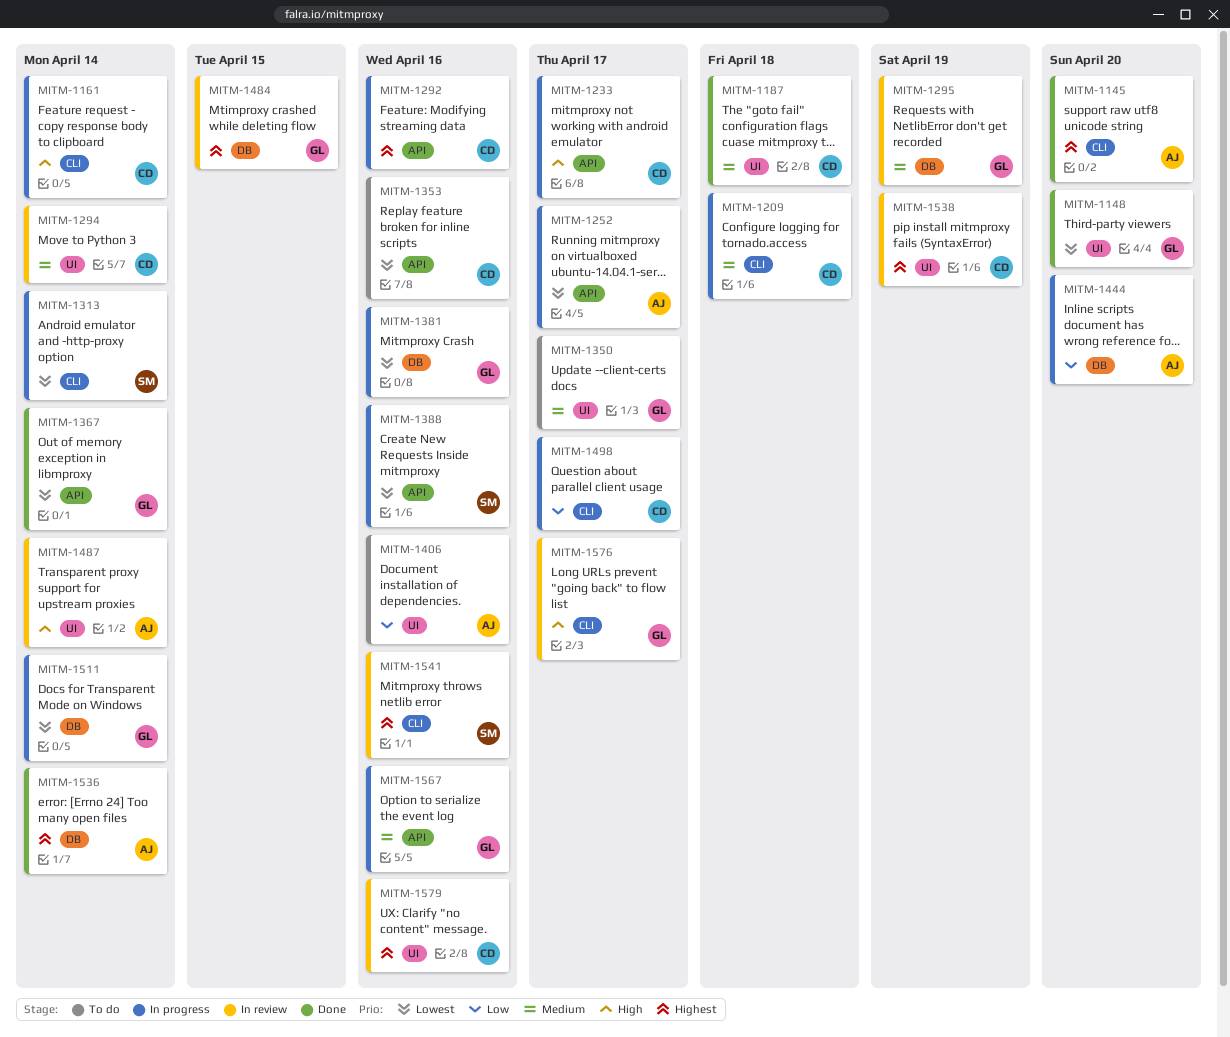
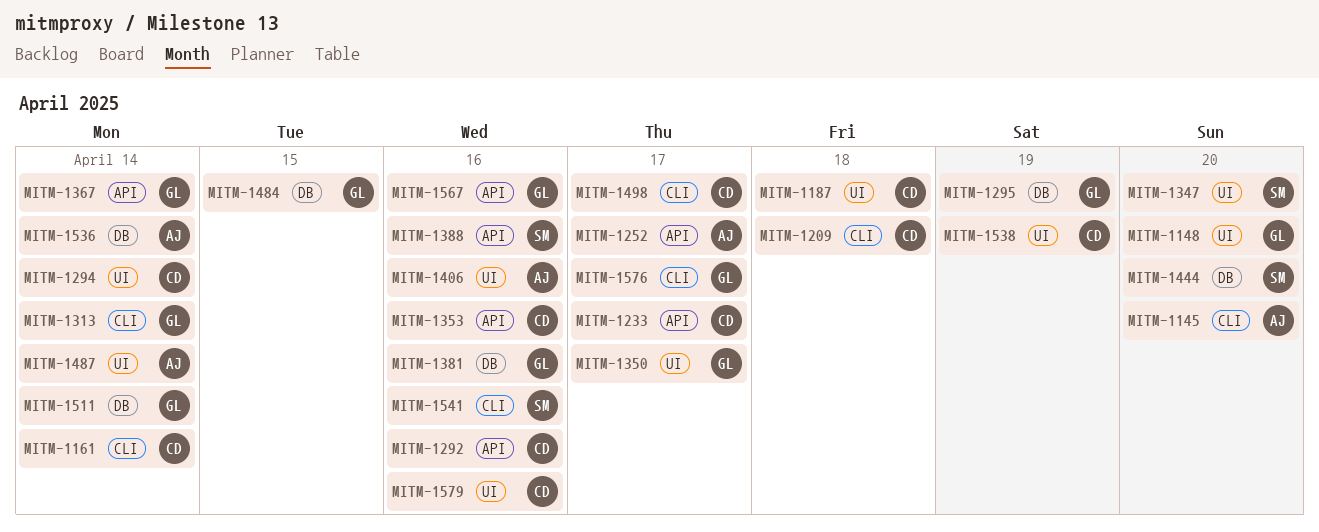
MITM-1313, owner: SM -> GL
MITM-1347: none -> present
MITM-1444, owner: AJ -> SM

